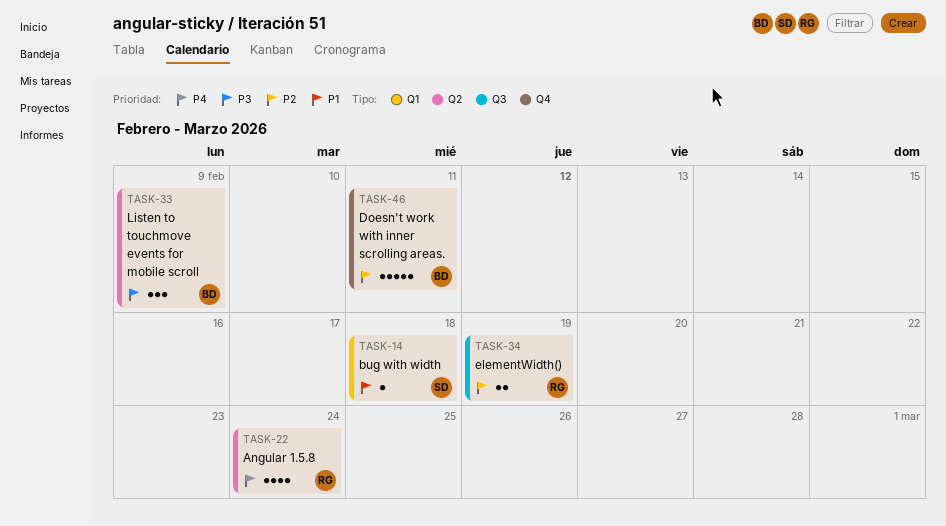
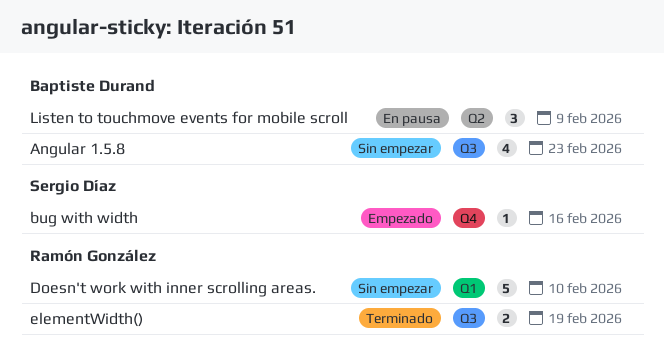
Angular 1.5.8, owner: Ramón González -> Baptiste Durand
Angular 1.5.8, label: Q2 -> Q3
Angular 1.5.8, due: Feb 24 -> Feb 23
bug with width, label: Q1 -> Q4
bug with width, due: Feb 18 -> Feb 16
Doesn't work with inner scrolling areas., owner: Baptiste Durand -> Ramón González
Doesn't work with inner scrolling areas., label: Q4 -> Q1
Doesn't work with inner scrolling areas., due: Feb 11 -> Feb 10

